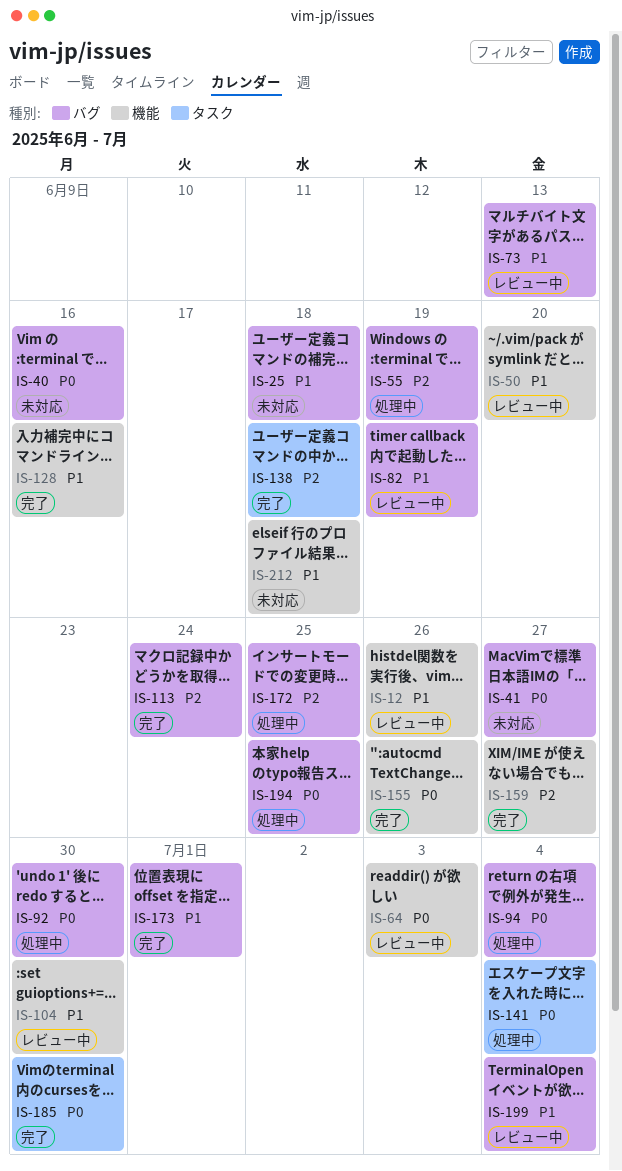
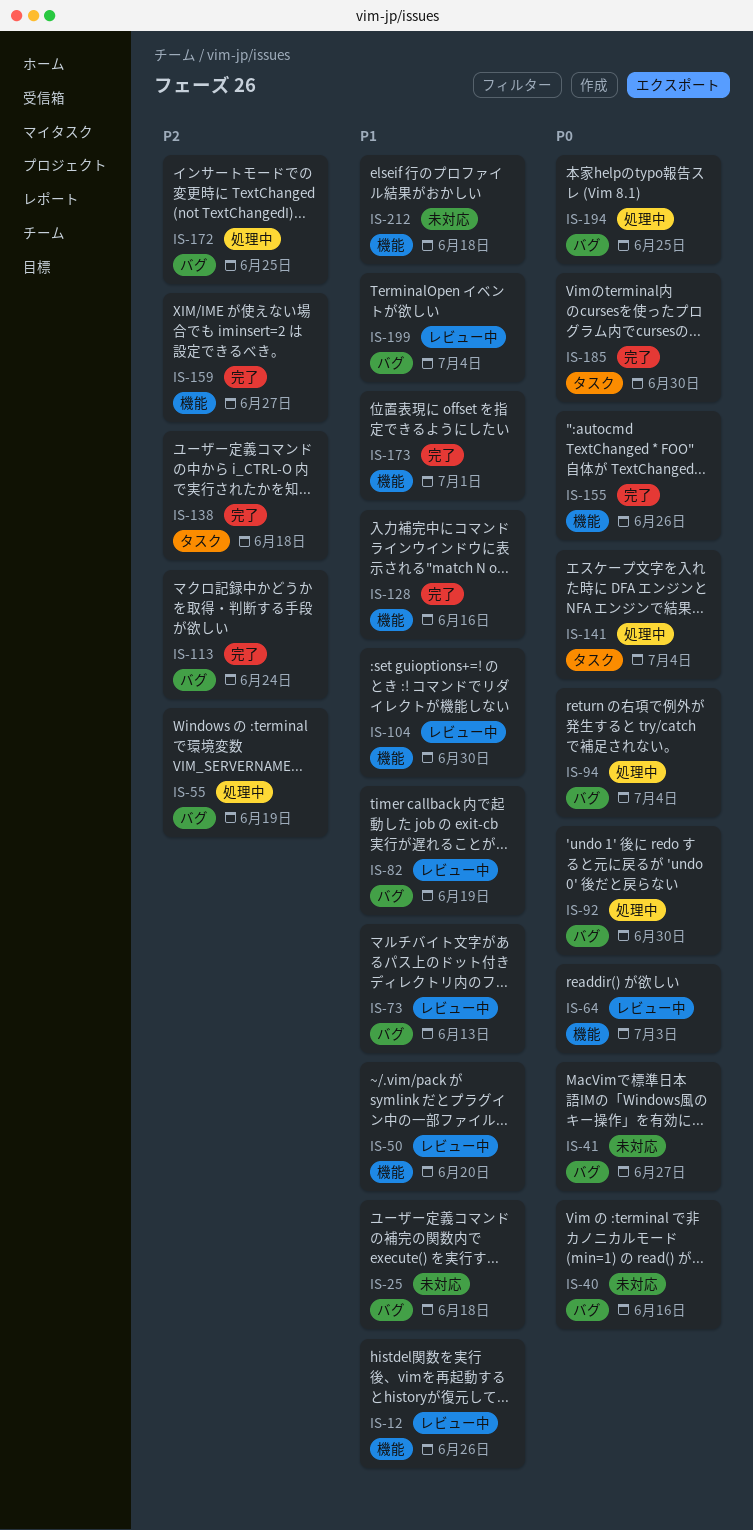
IS-173, label: バグ -> 機能

